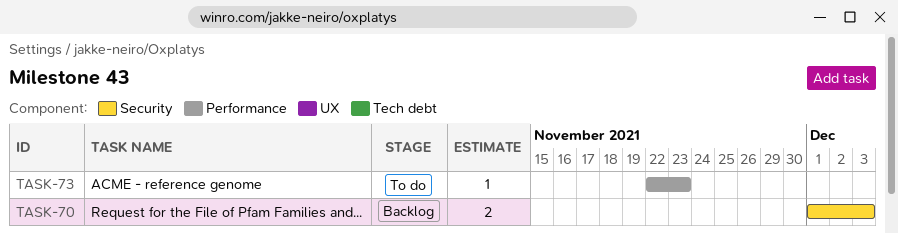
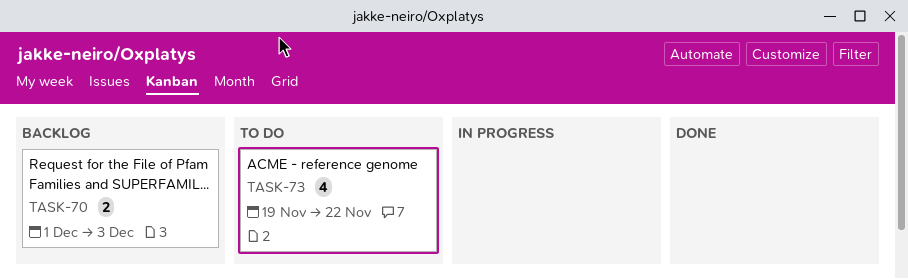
TASK-73, estimate: 1 -> 4
TASK-73, start: Nov 22 -> Nov 19
TASK-73, due: Nov 23 -> Nov 22

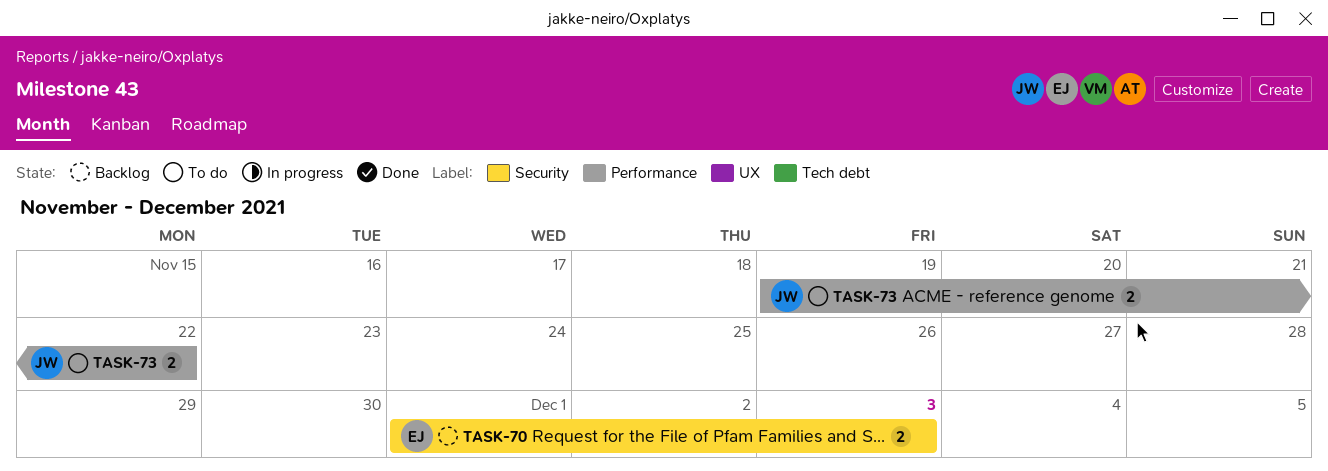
TASK-73, estimate: 4 -> 2

